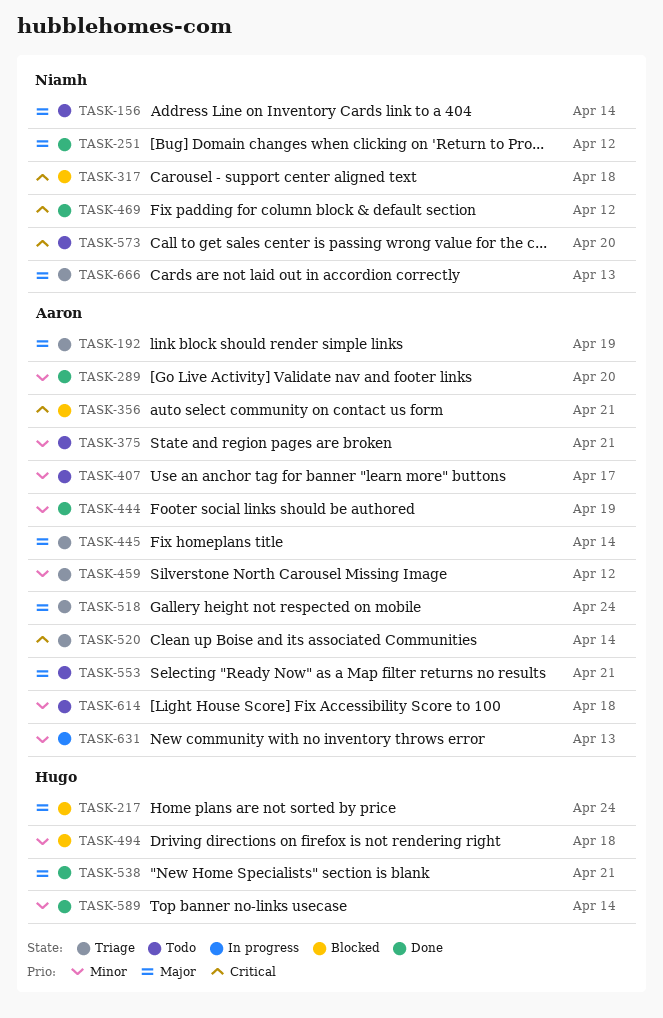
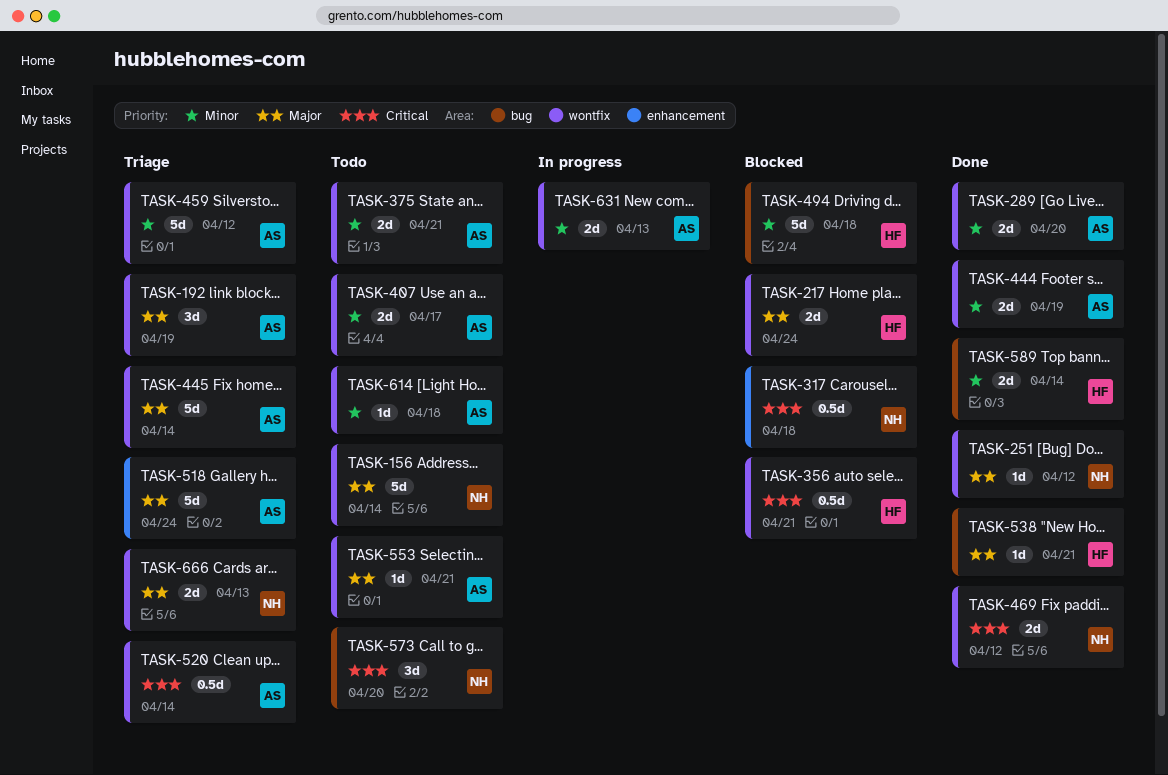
TASK-356, owner: Aaron -> Hugo

